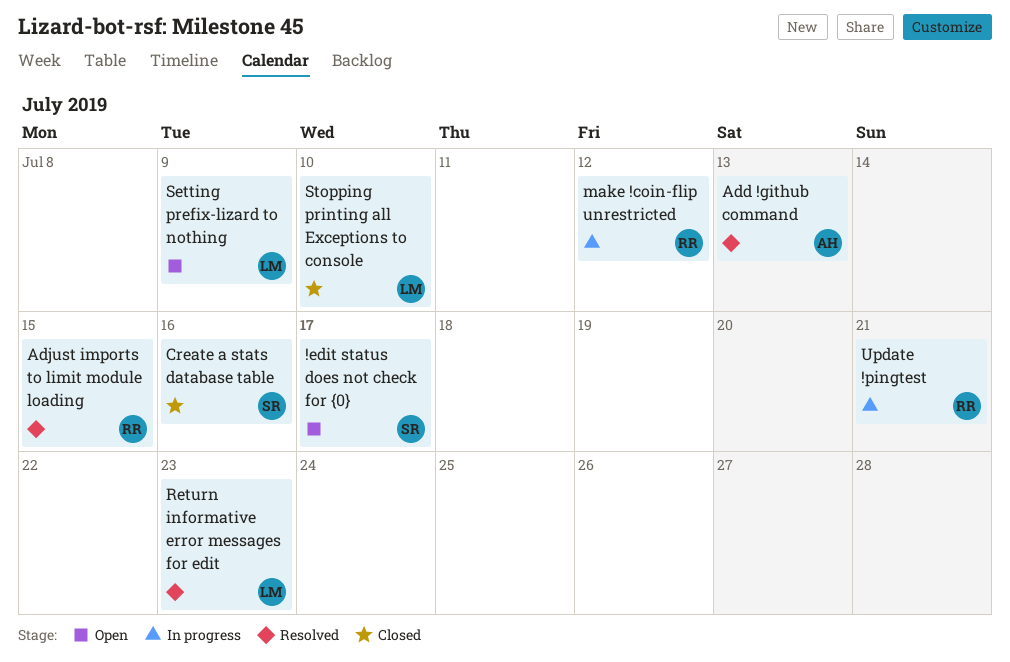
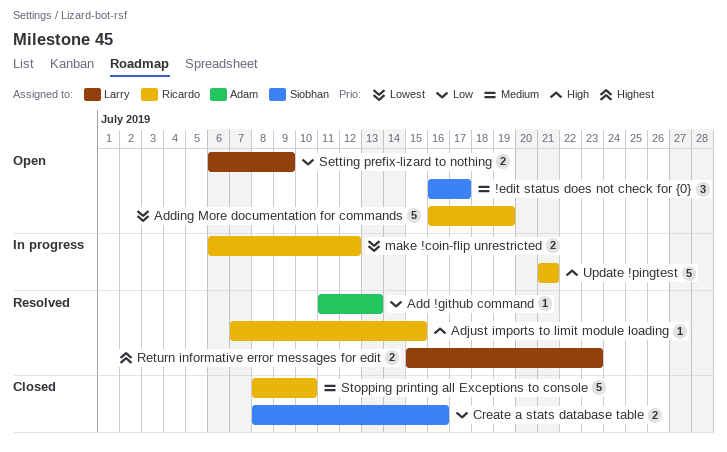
Adding More documentation for commands: none -> present
Stopping printing all Exceptions to console, owner: Larry -> Ricardo

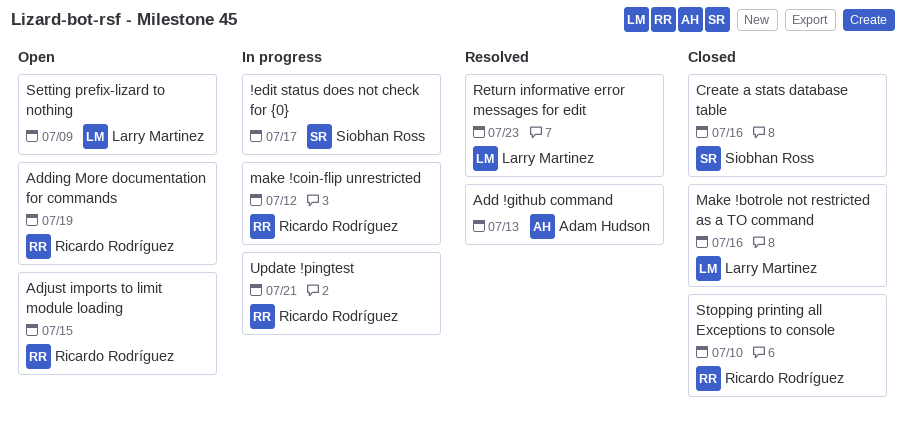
!edit status does not check for {0}, status: Open -> In progress
Adjust imports to limit module loading, status: Resolved -> Open
Make !botrole not restricted as a TO command: none -> present

